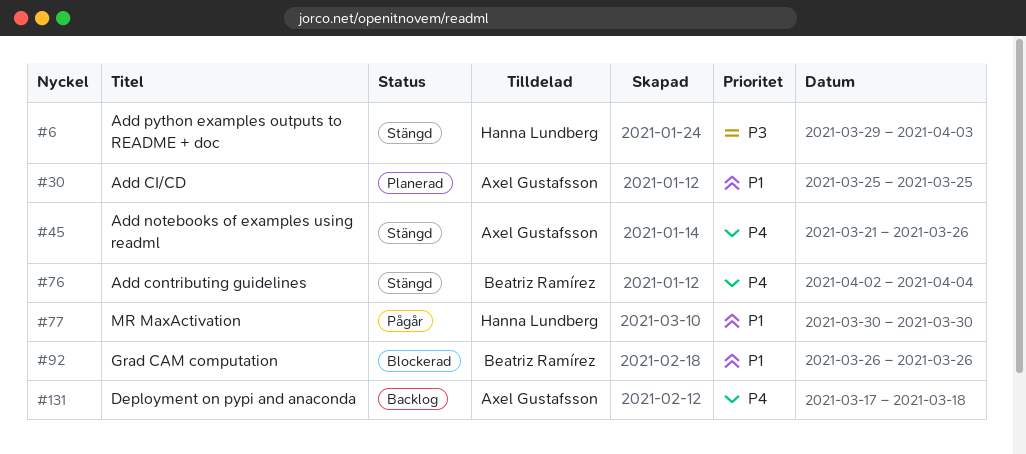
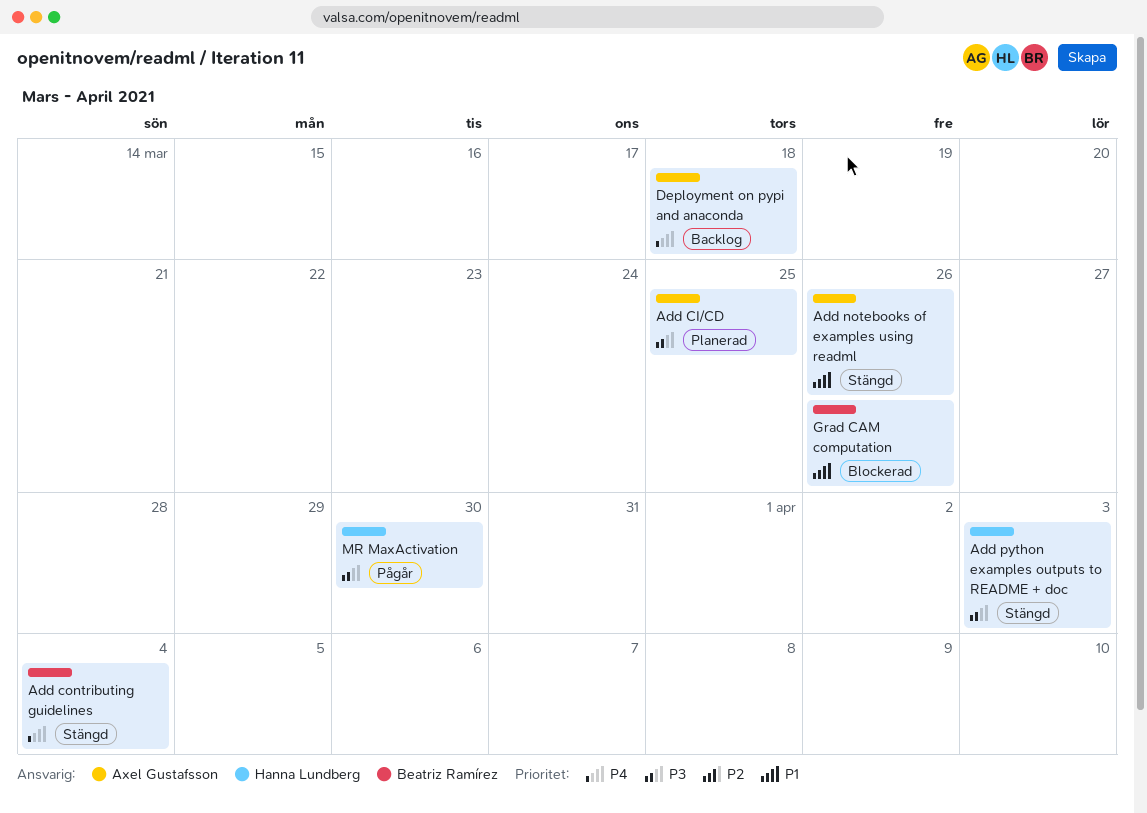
Add CI/CD, priority: P1 -> P3
Add notebooks of examples using readml, priority: P4 -> P1
MR MaxActivation, priority: P1 -> P3

